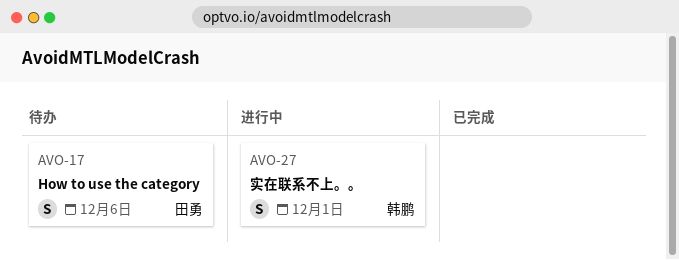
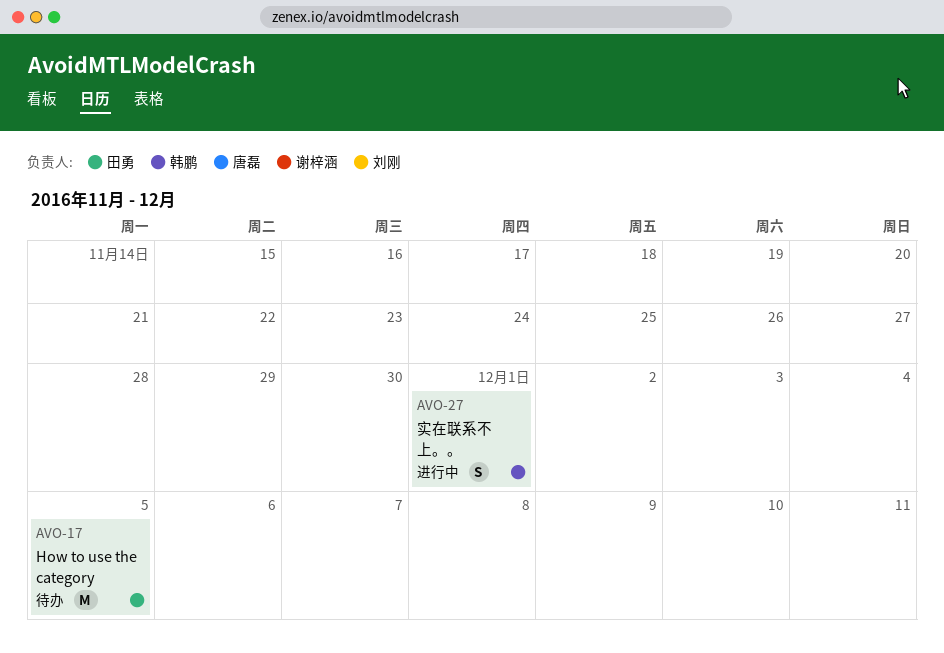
AVO-17, estimate: S -> M
AVO-17, due: Dec 6 -> Dec 5

